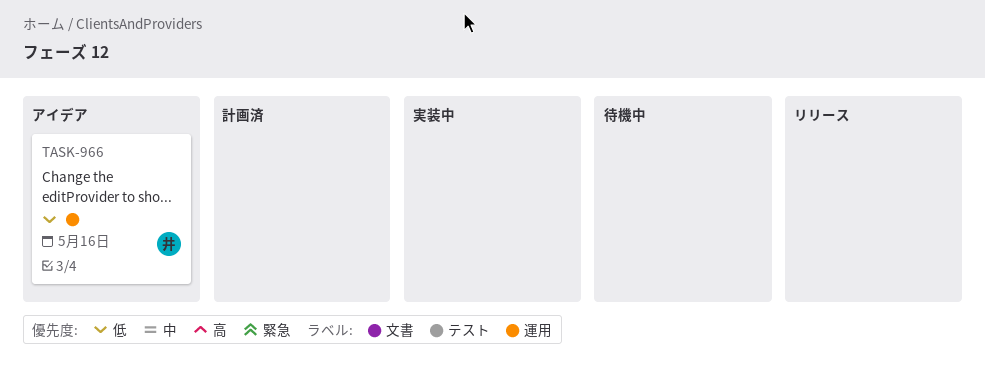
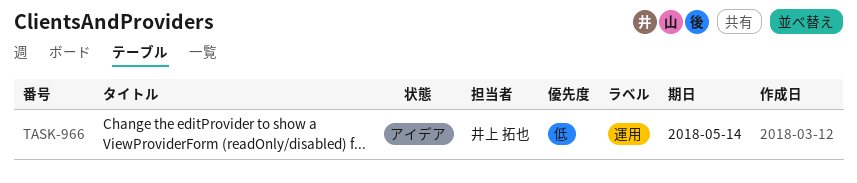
TASK-966, due: May 16 -> May 14

